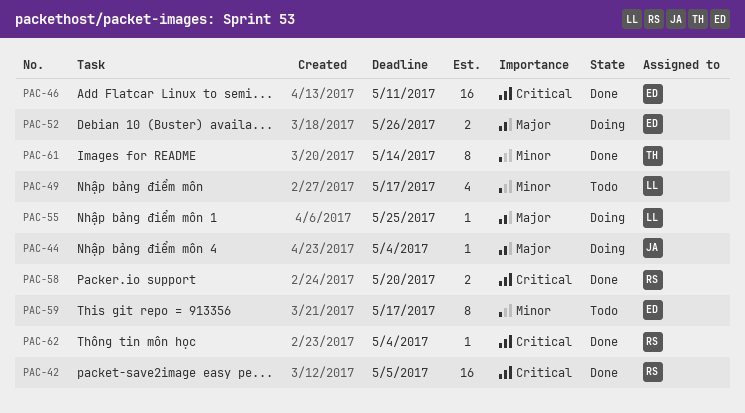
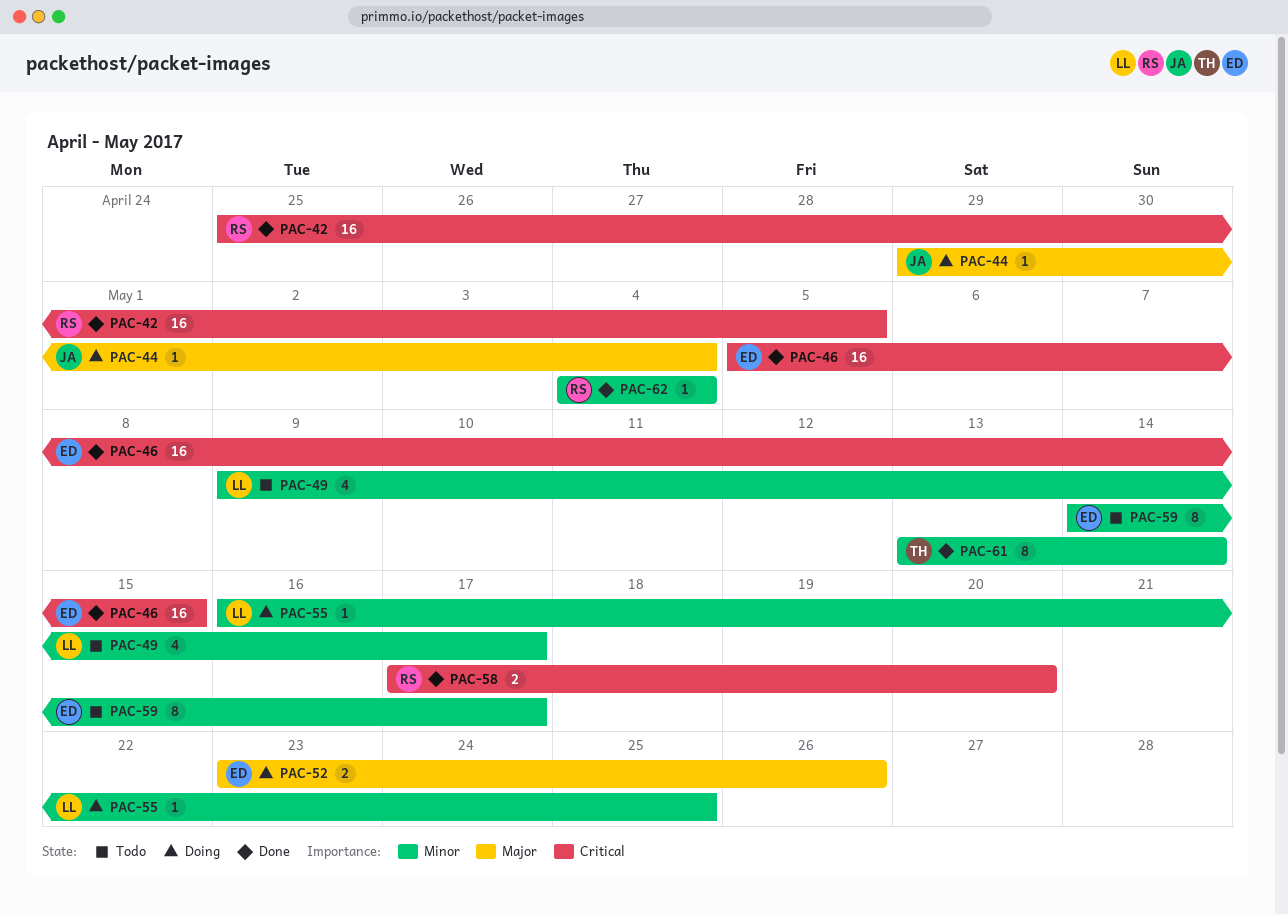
PAC-46, due: May 11 -> May 15
PAC-55, priority: Major -> Minor
PAC-62, priority: Critical -> Minor

